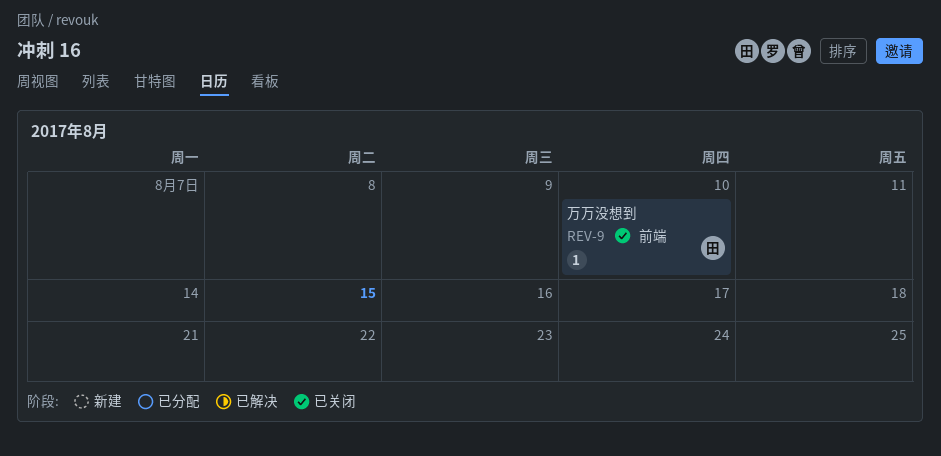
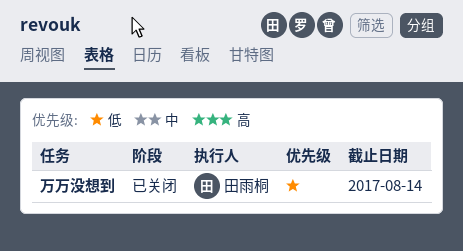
万万没想到, due: Aug 10 -> Aug 14

